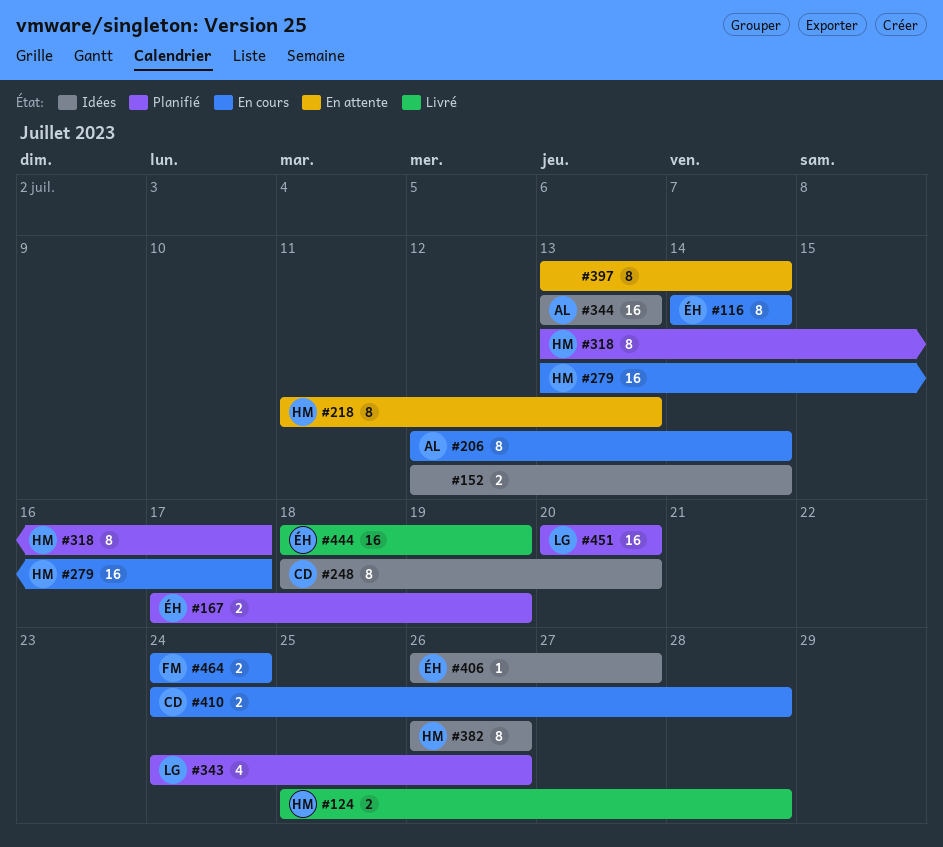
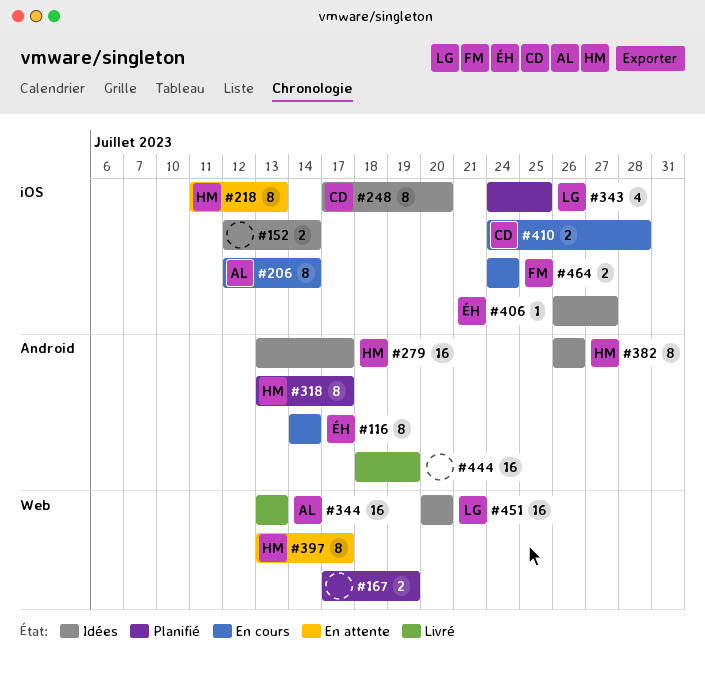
#124: present -> none
#167, owner: ÉH -> none
#248, start: Jul 18 -> Jul 17
#279, status: En cours -> Idées
#343, due: Jul 26 -> Jul 25
#344, status: Idées -> Livré
#397, owner: none -> HM
#397, due: Jul 14 -> Jul 17
#444, owner: ÉH -> none
#451, status: Planifié -> Idées

